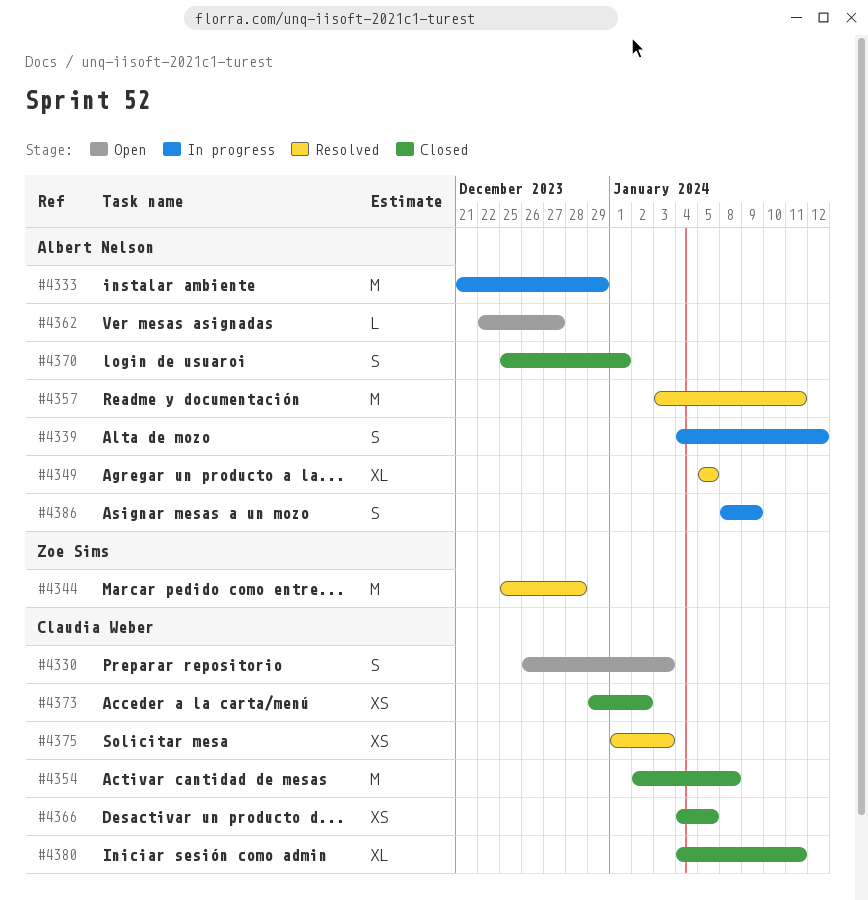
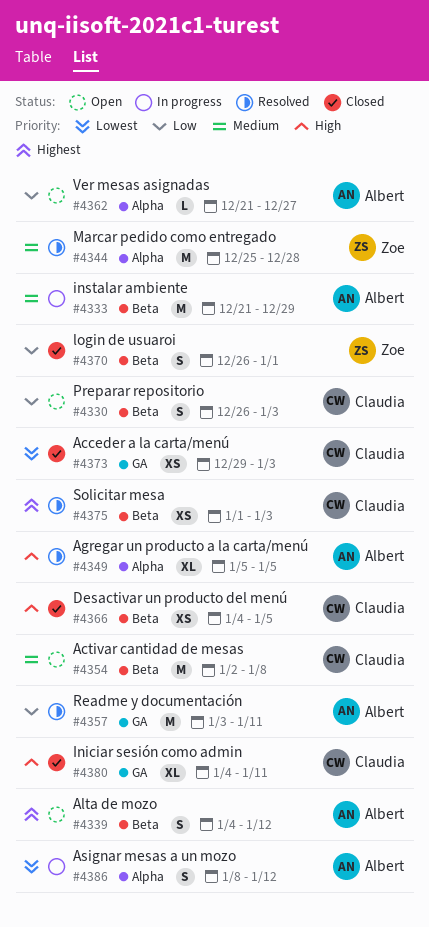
#4339, status: In progress -> Open
#4354, status: Closed -> Open
#4362, start: Dec 22 -> Dec 21
#4370, owner: Albert Nelson -> Zoe Sims
#4370, start: Dec 25 -> Dec 26
#4373, due: Jan 2 -> Jan 3
#4386, due: Jan 9 -> Jan 12

